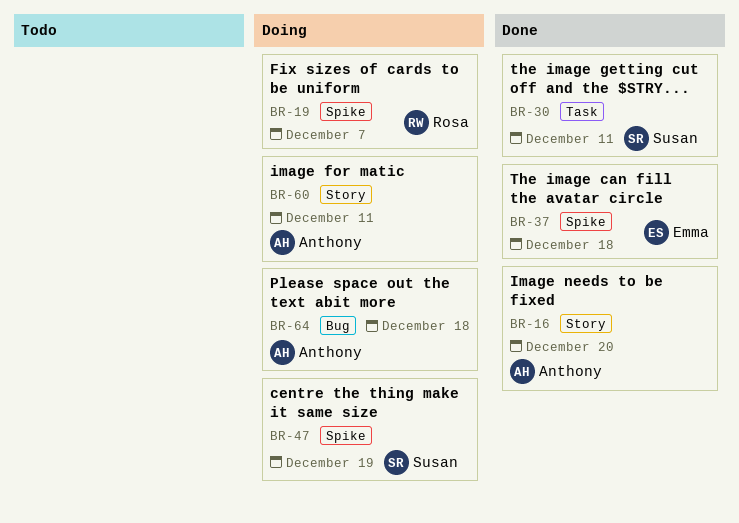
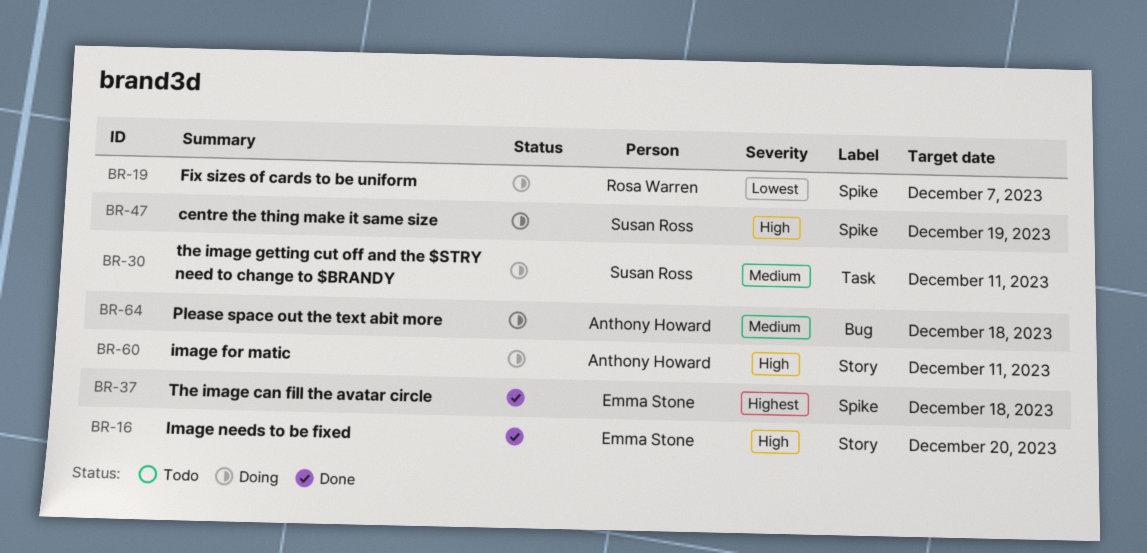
BR-16, owner: Anthony Howard -> Emma Stone
BR-30, status: Done -> Doing

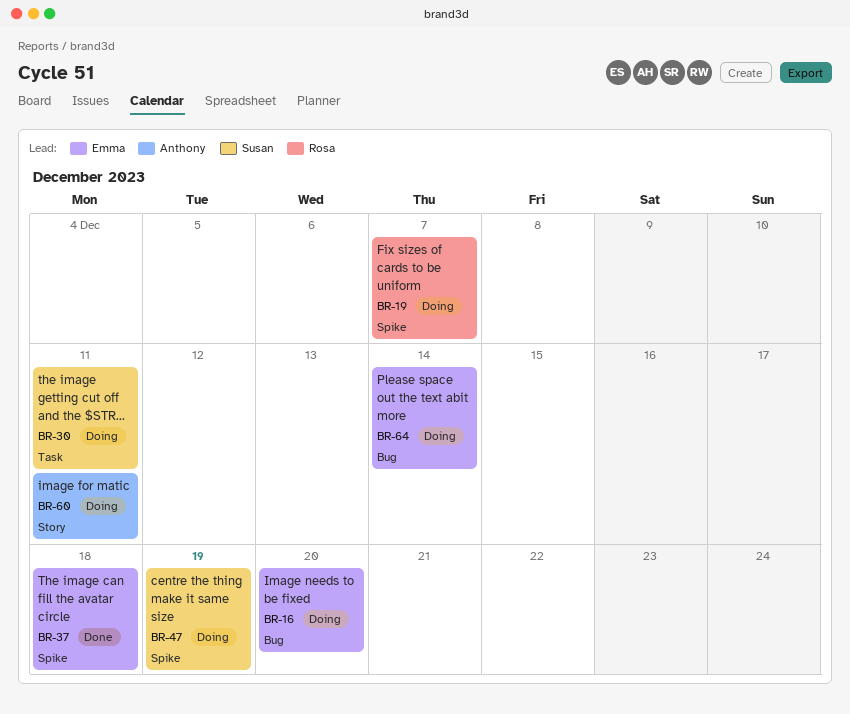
BR-16, status: Done -> Doing
BR-16, label: Story -> Bug
BR-64, owner: Anthony Howard -> Emma Stone
BR-64, due: Dec 18 -> Dec 14

